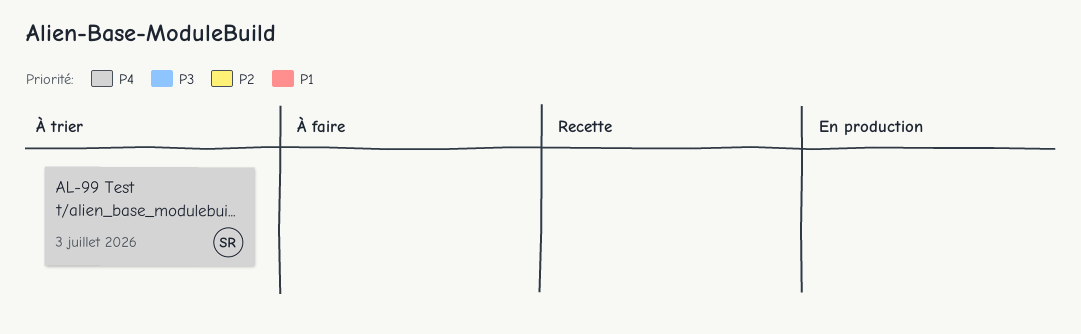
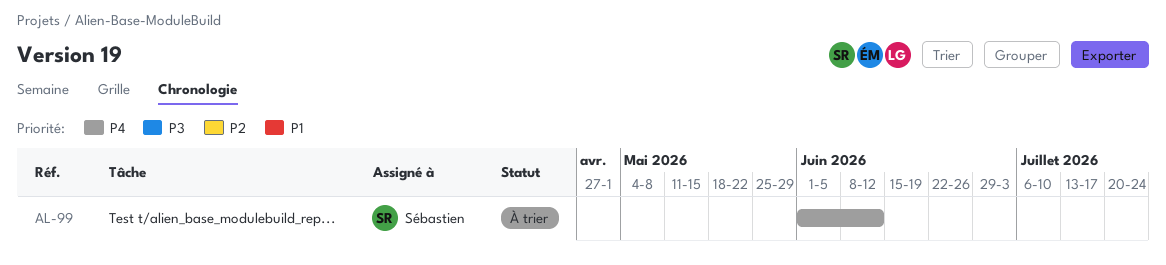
AL-99, due: Jul 3 -> Jun 12

